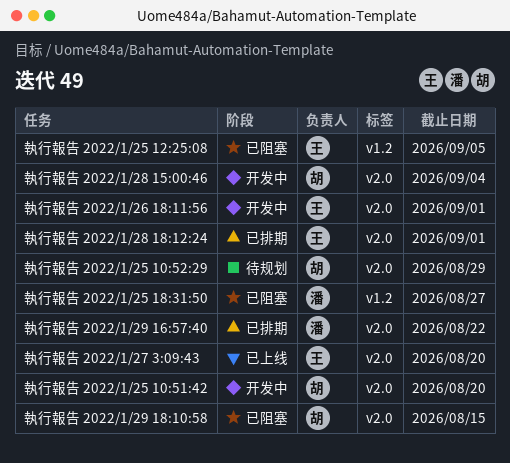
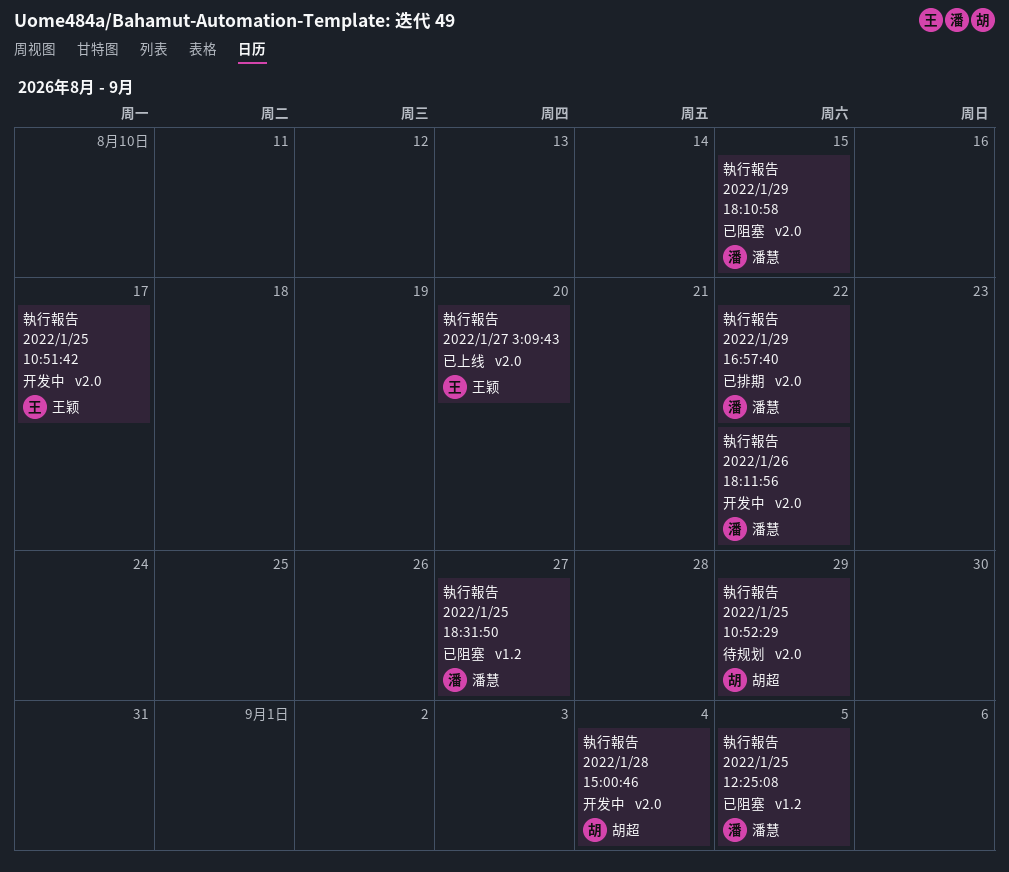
執行報告 2022/1/25 10:51:42, owner: 胡超 -> 王颖
執行報告 2022/1/25 10:51:42, due: Aug 20 -> Aug 17
執行報告 2022/1/25 12:25:08, owner: 王颖 -> 潘慧
執行報告 2022/1/26 18:11:56, owner: 王颖 -> 潘慧
執行報告 2022/1/26 18:11:56, due: Sep 1 -> Aug 22
執行報告 2022/1/28 18:12:24: present -> none
執行報告 2022/1/29 18:10:58, owner: 胡超 -> 潘慧

